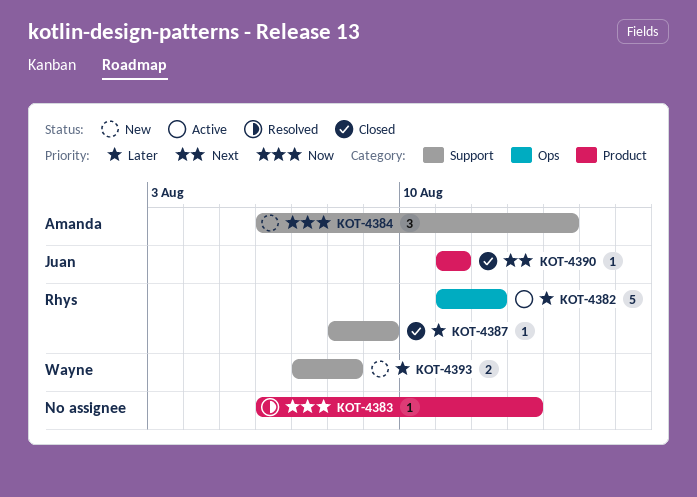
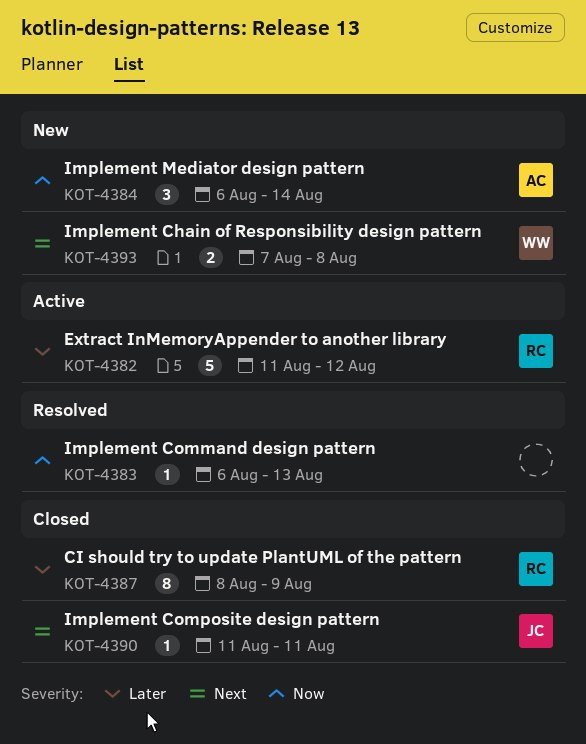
KOT-4387, estimate: 1 -> 8
KOT-4393, priority: Later -> Next

